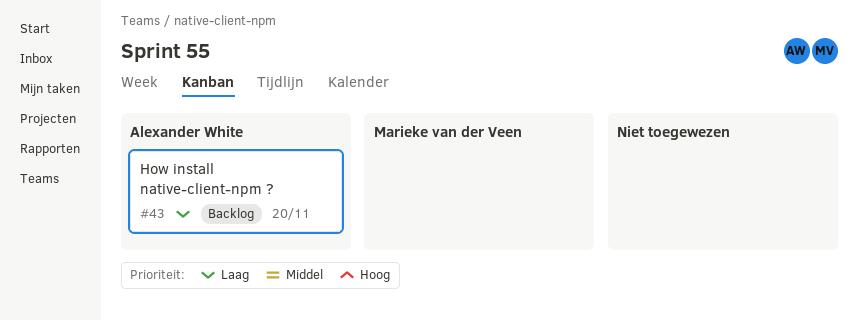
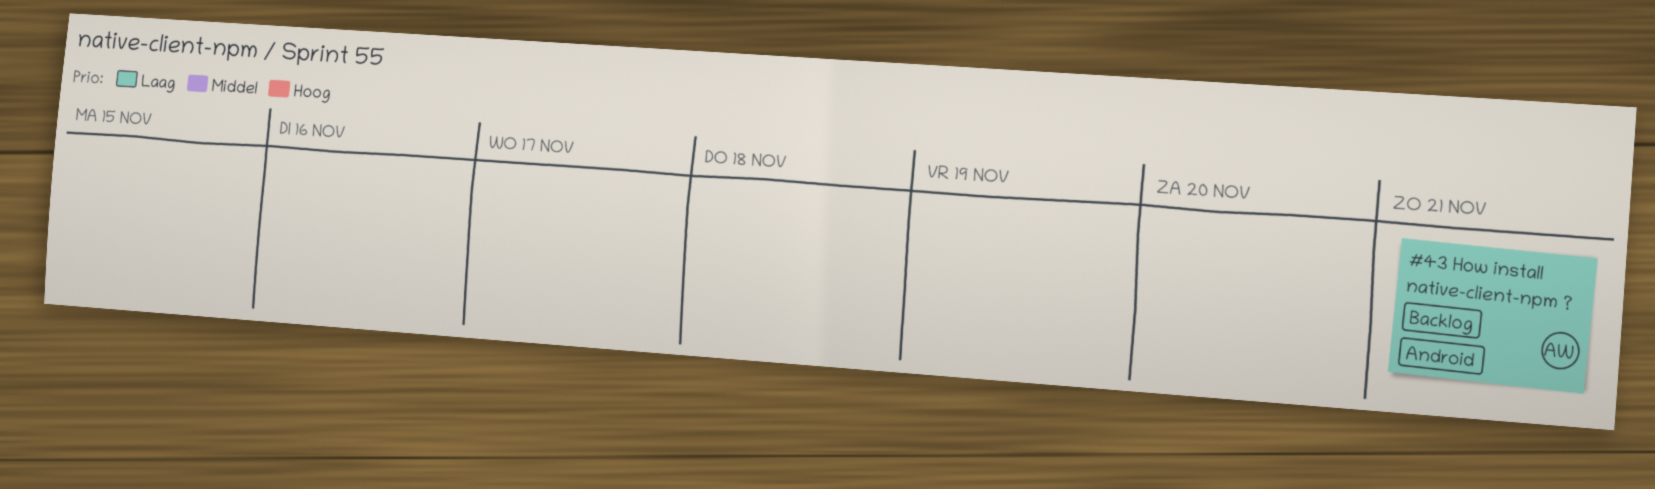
#43, due: Nov 20 -> Nov 21

